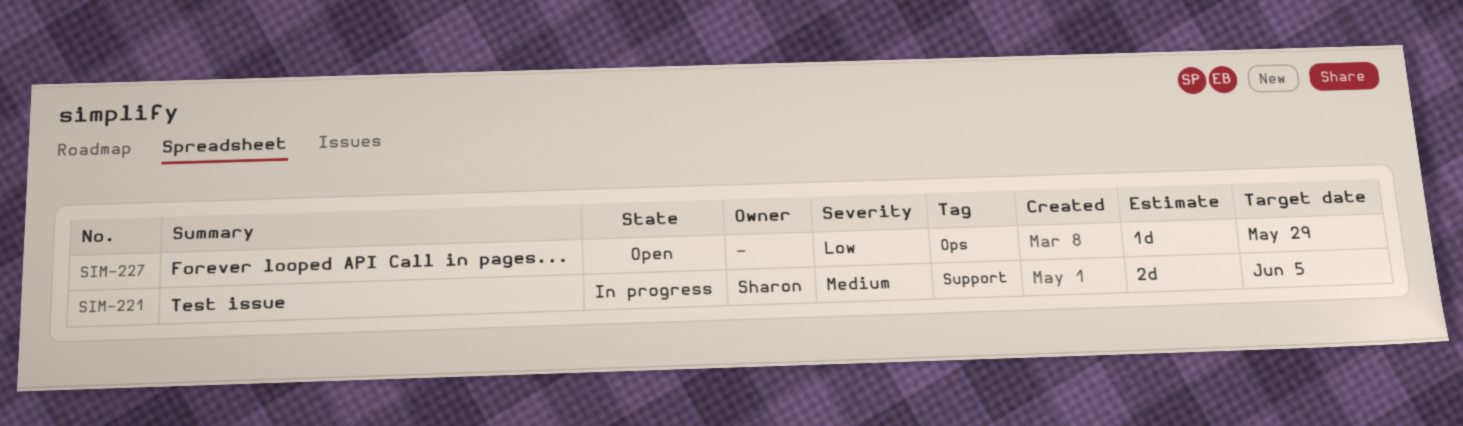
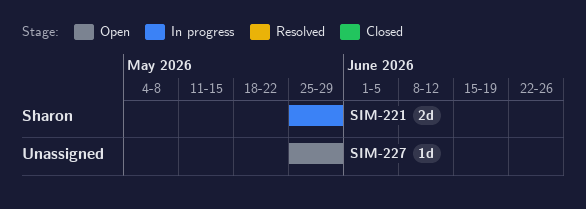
SIM-221, due: Jun 5 -> May 29

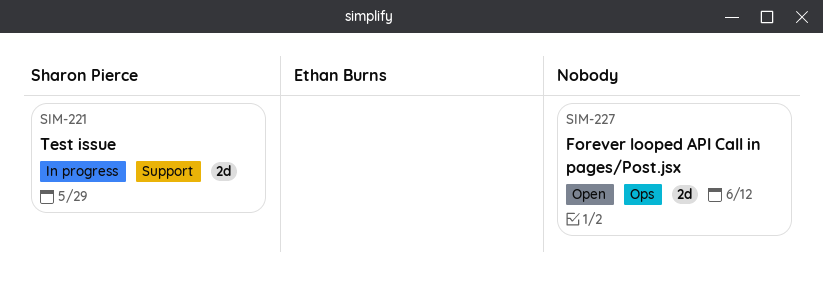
SIM-227, estimate: 1d -> 2d
SIM-227, due: May 29 -> Jun 12

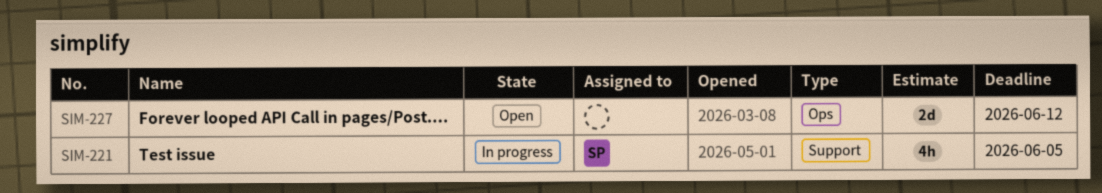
SIM-221, estimate: 2d -> 4h
SIM-221, due: May 29 -> Jun 5

